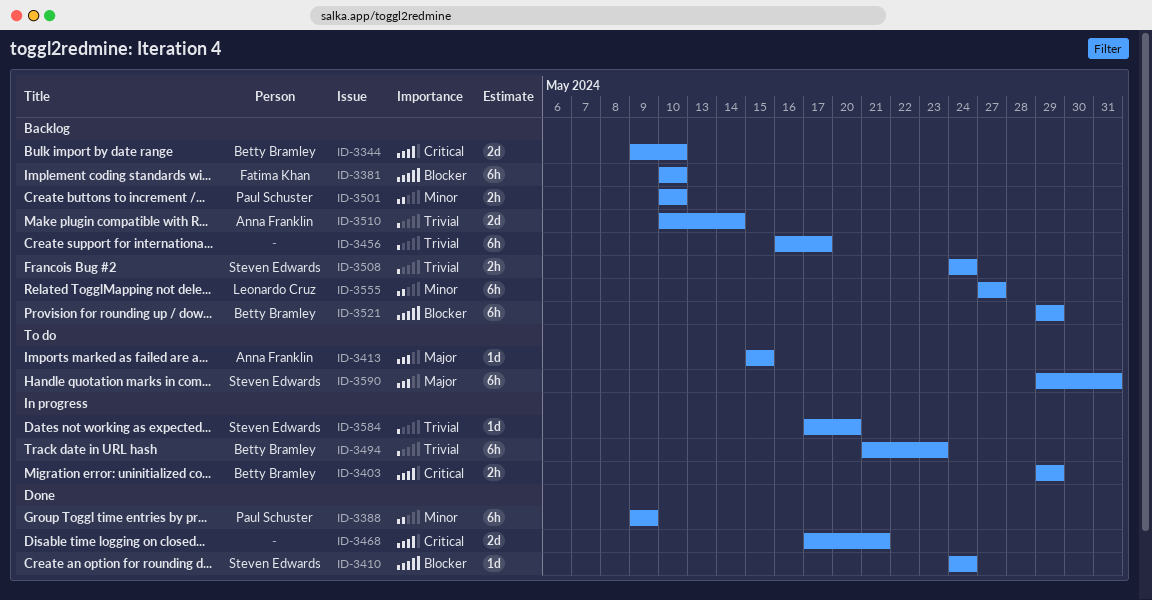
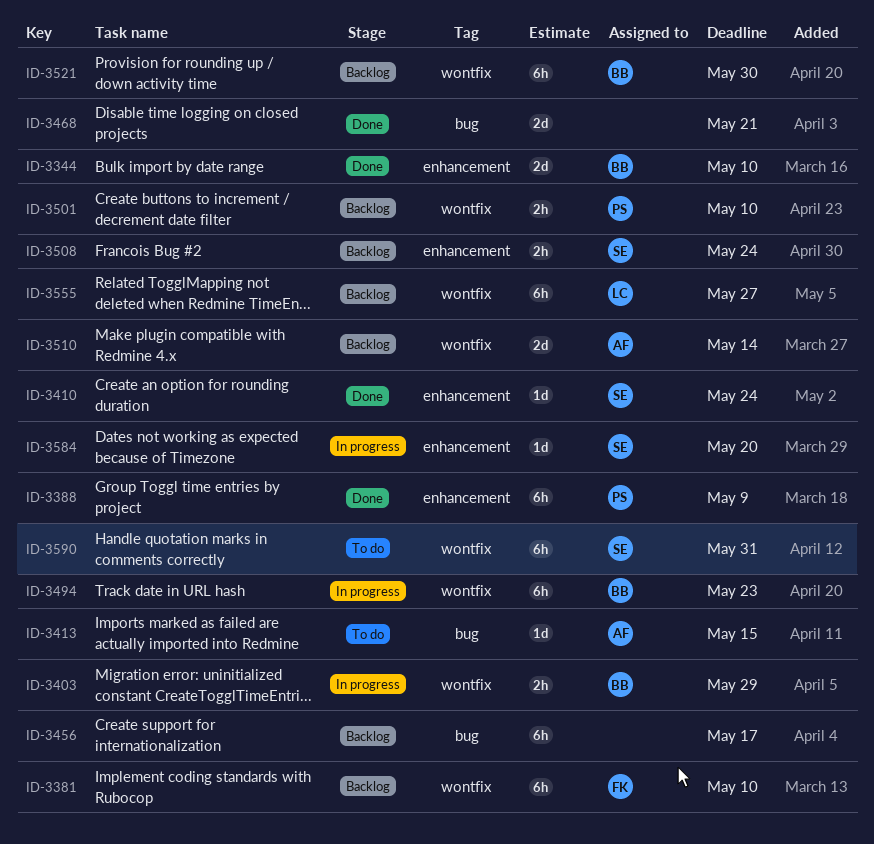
ID-3344, status: Backlog -> Done
ID-3521, due: May 29 -> May 30

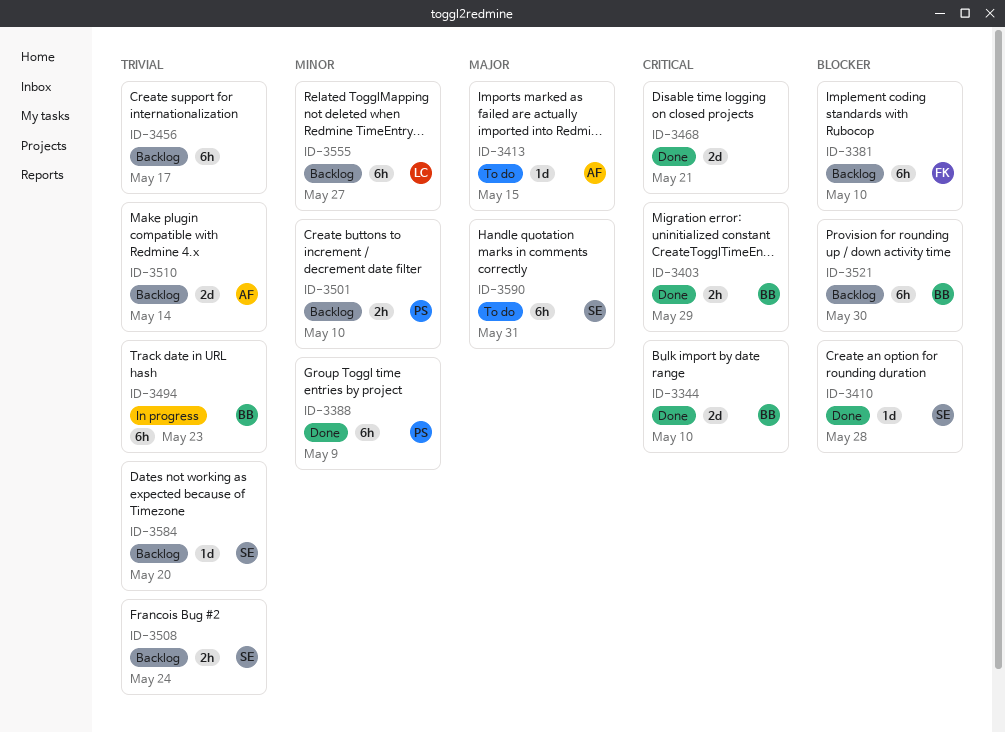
ID-3403, status: In progress -> Done
ID-3410, due: May 24 -> May 28
ID-3584, status: In progress -> Backlog

